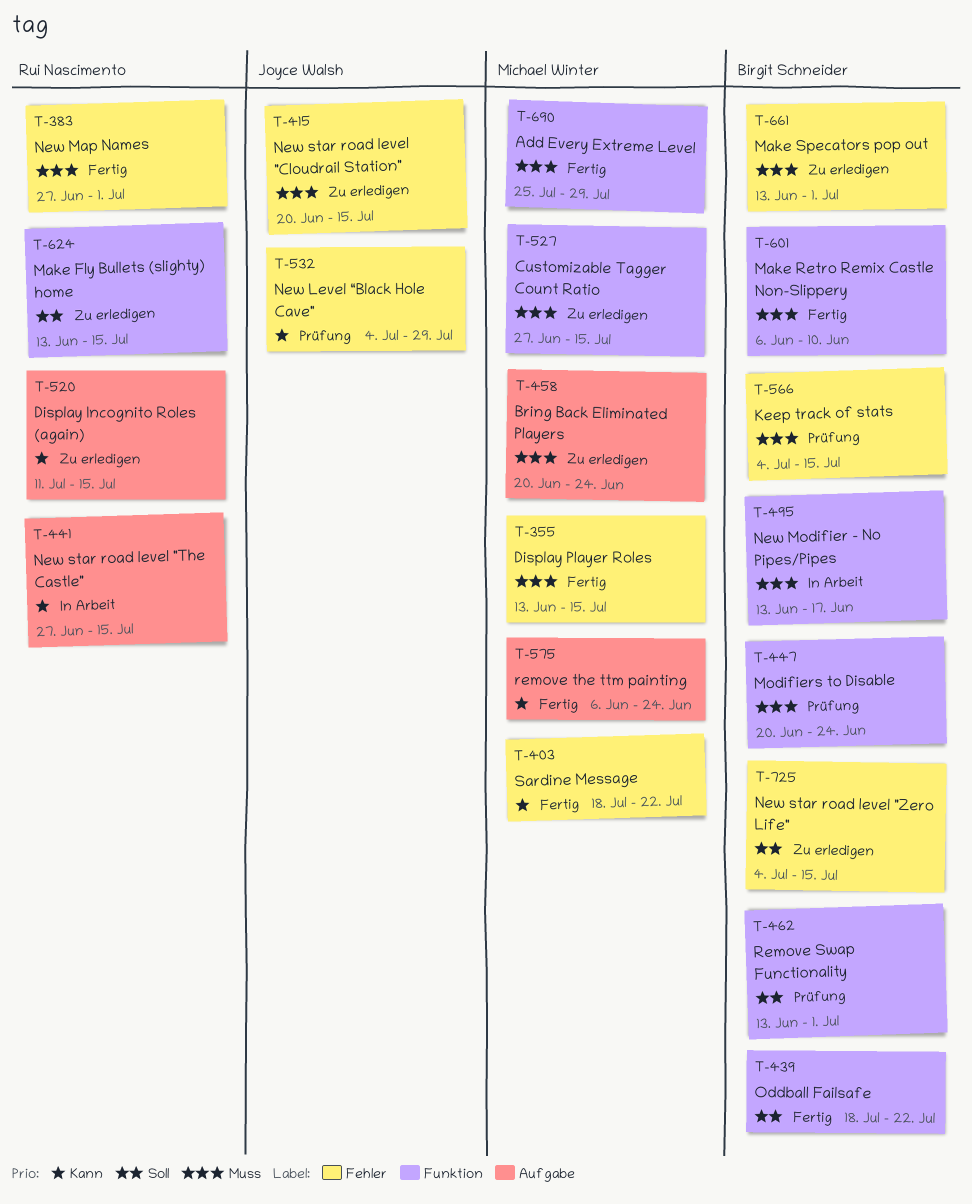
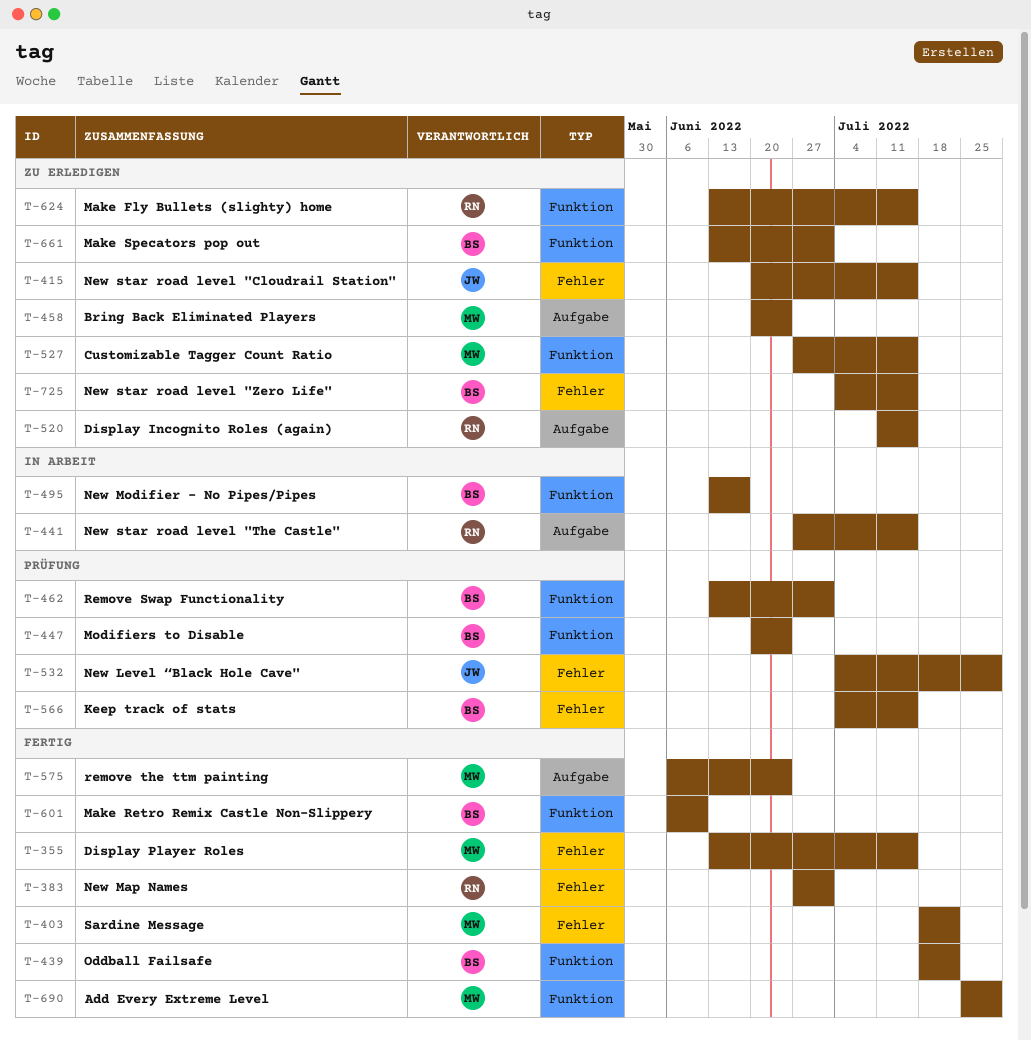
T-661, label: Fehler -> Funktion

